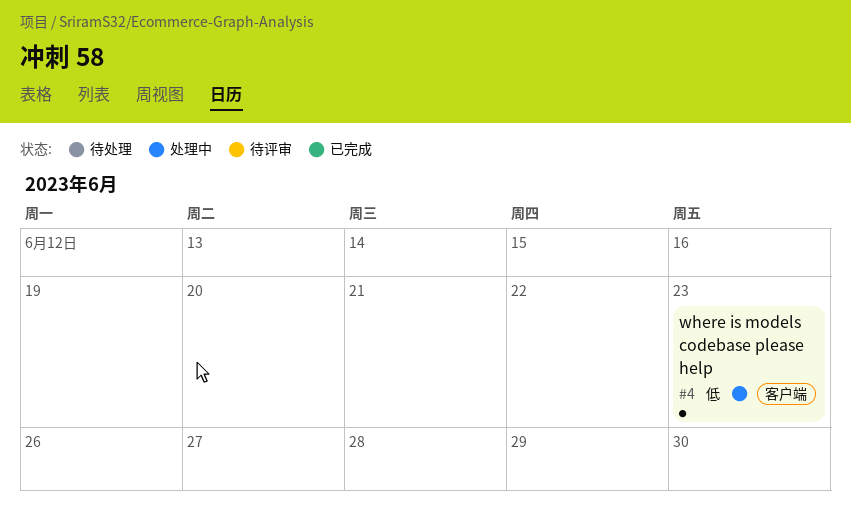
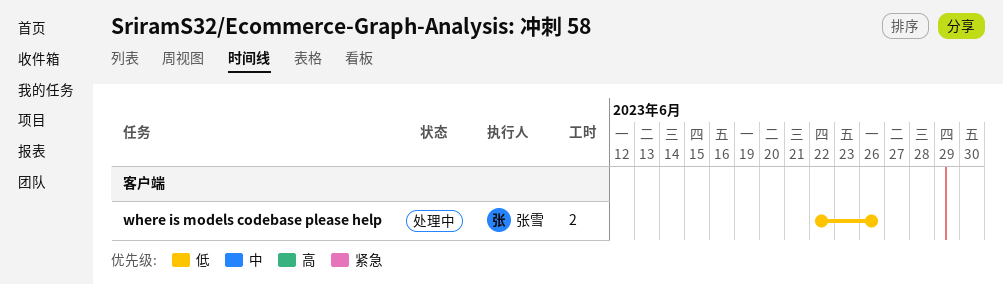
where is models codebase please help, estimate: 1 -> 2
where is models codebase please help, due: Jun 23 -> Jun 26

